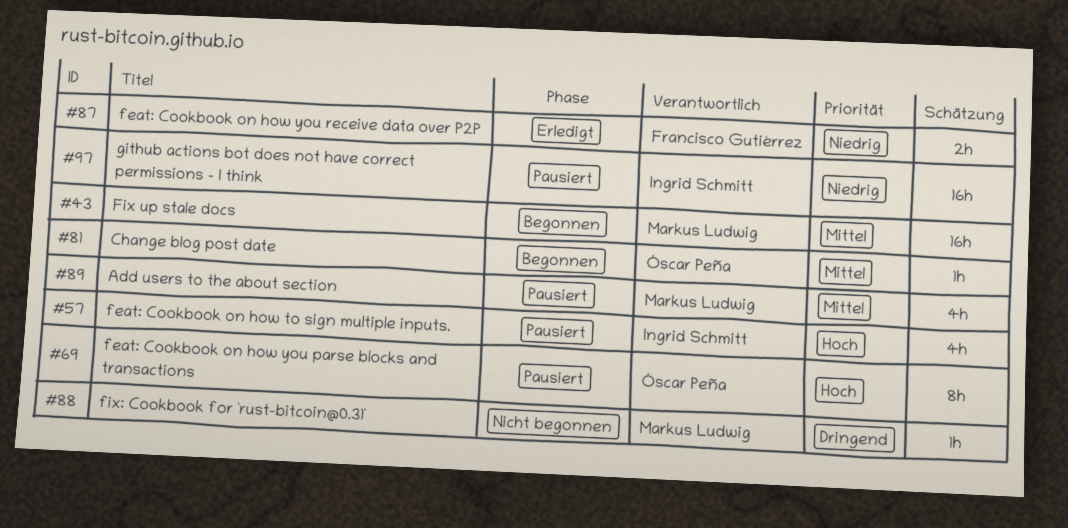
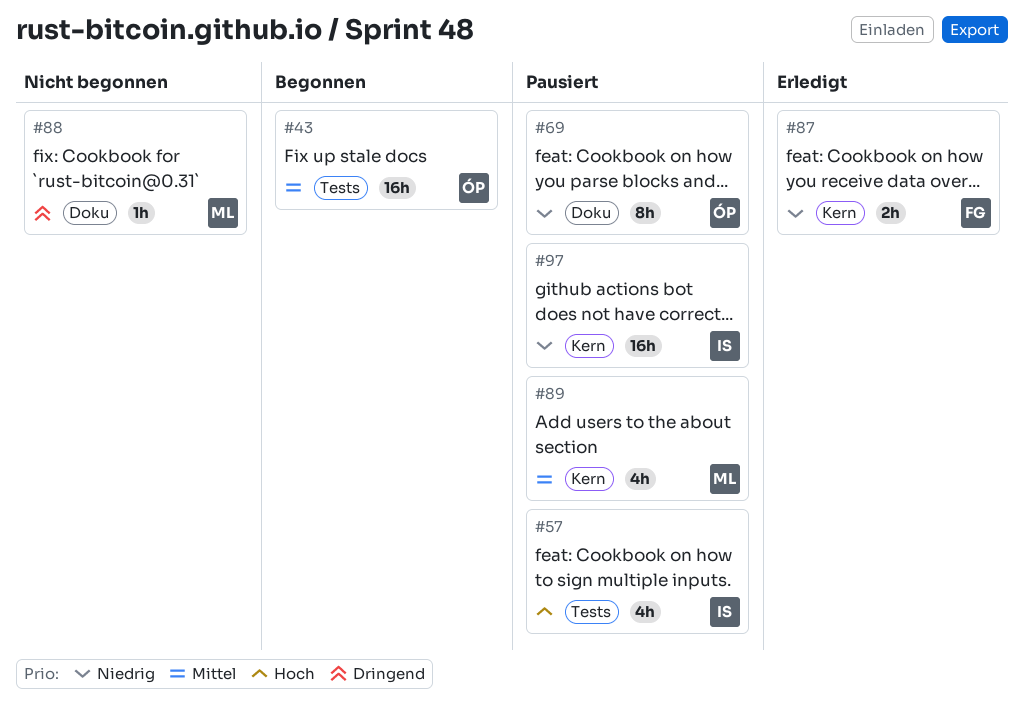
#43, owner: Markus Ludwig -> Óscar Peña
#69, priority: Hoch -> Niedrig
#81: present -> none

